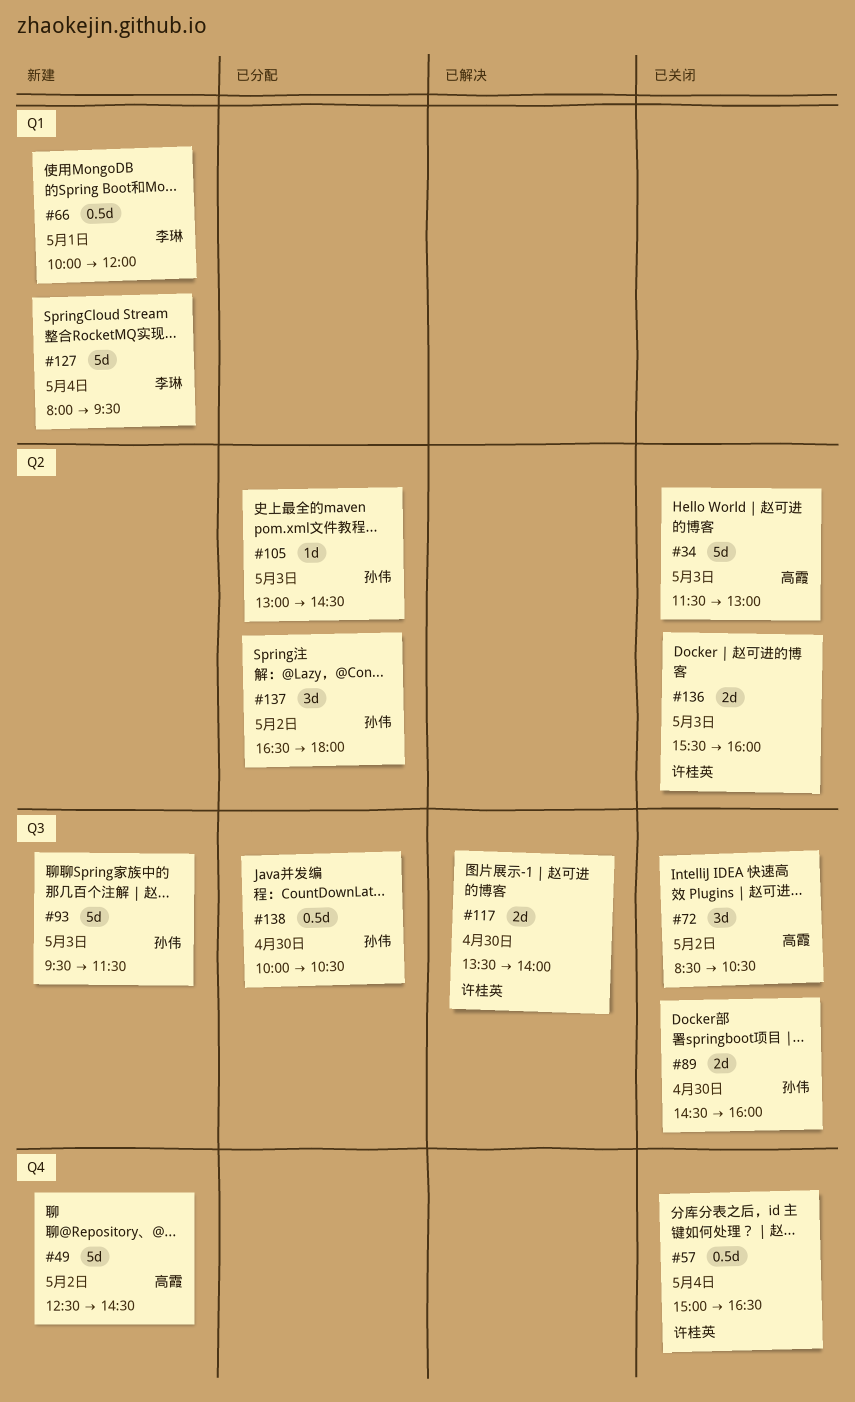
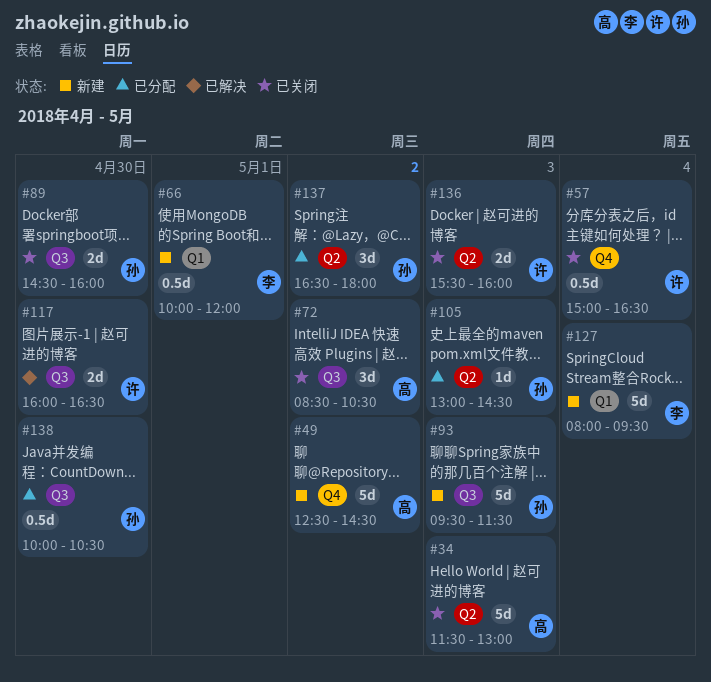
#117, begins: 13:30 -> 16:00
#117, ends: 14:00 -> 16:30

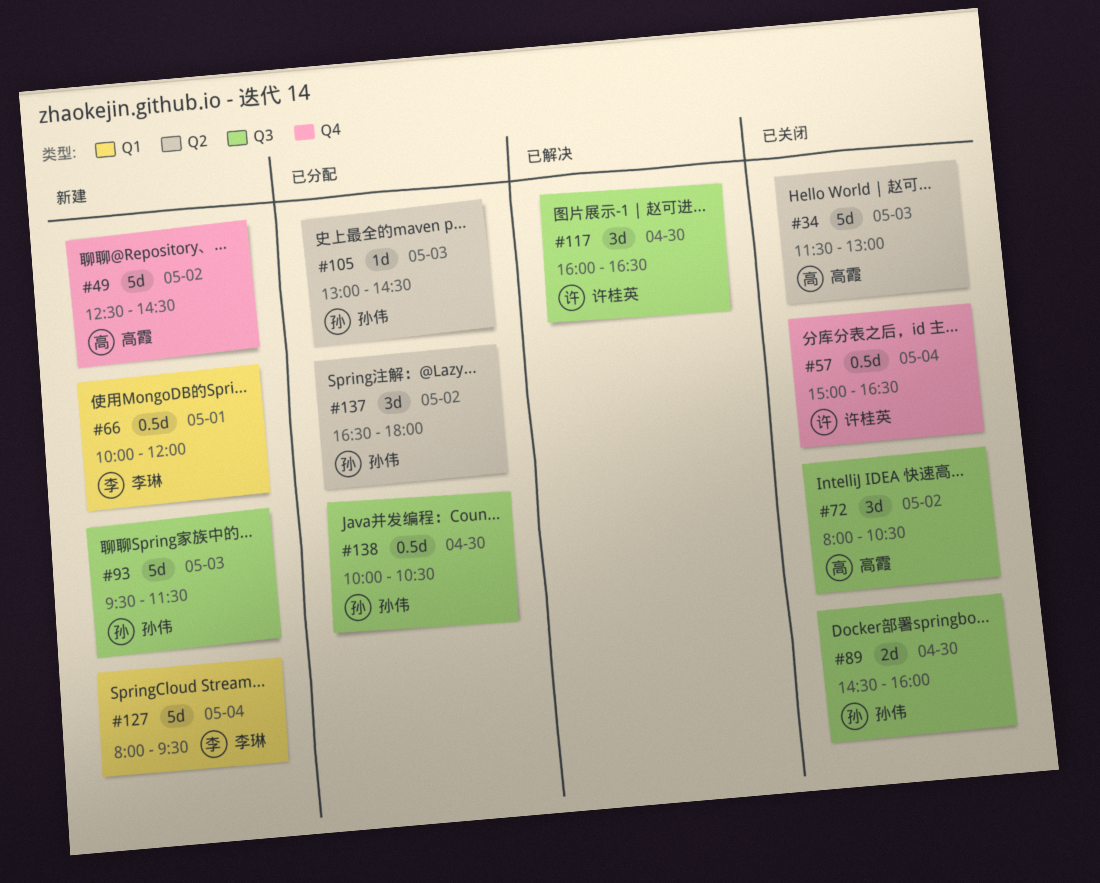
#72, begins: 08:30 -> 08:00
#117, estimate: 2d -> 3d
#136: present -> none

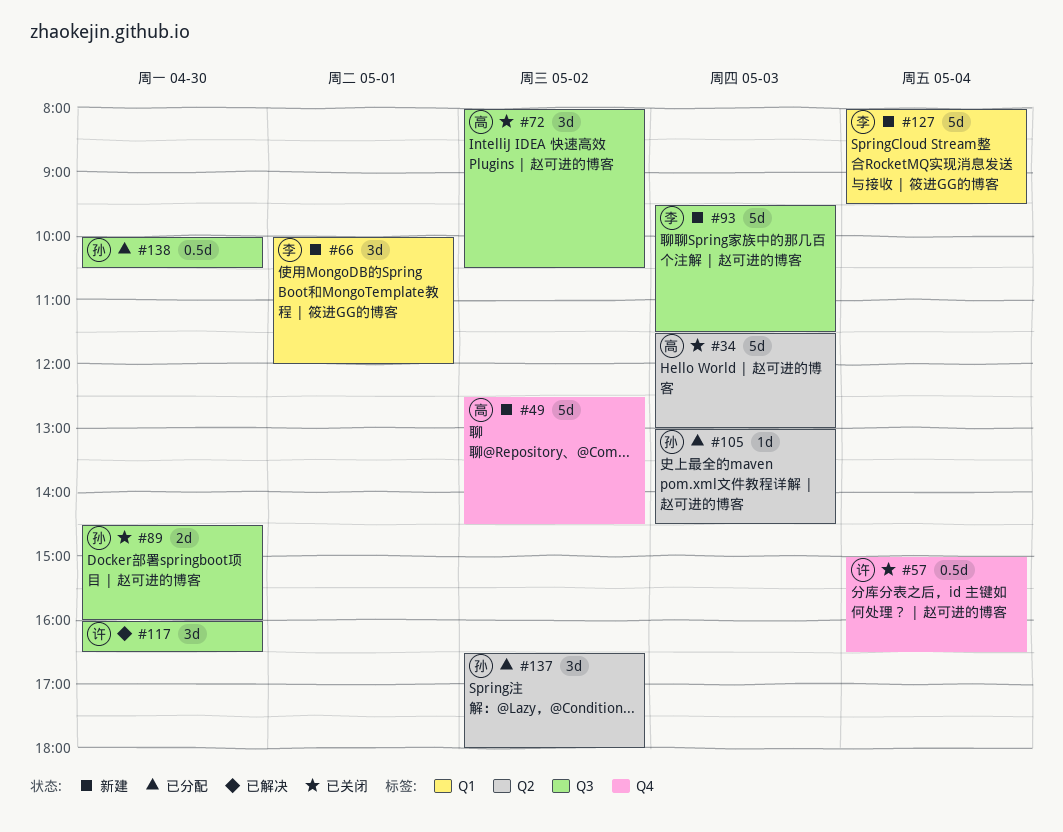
#66, estimate: 0.5d -> 3d
#93, owner: 孙伟 -> 李琳

